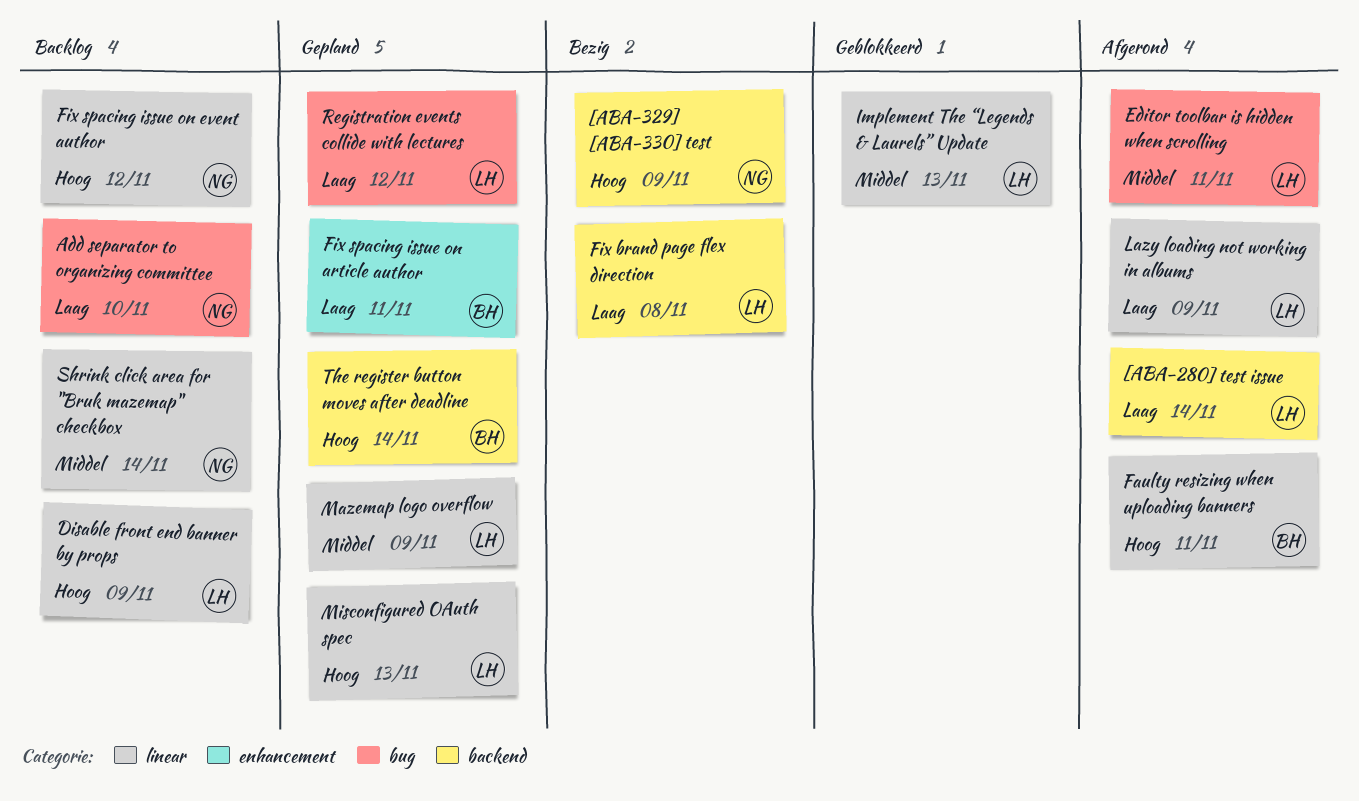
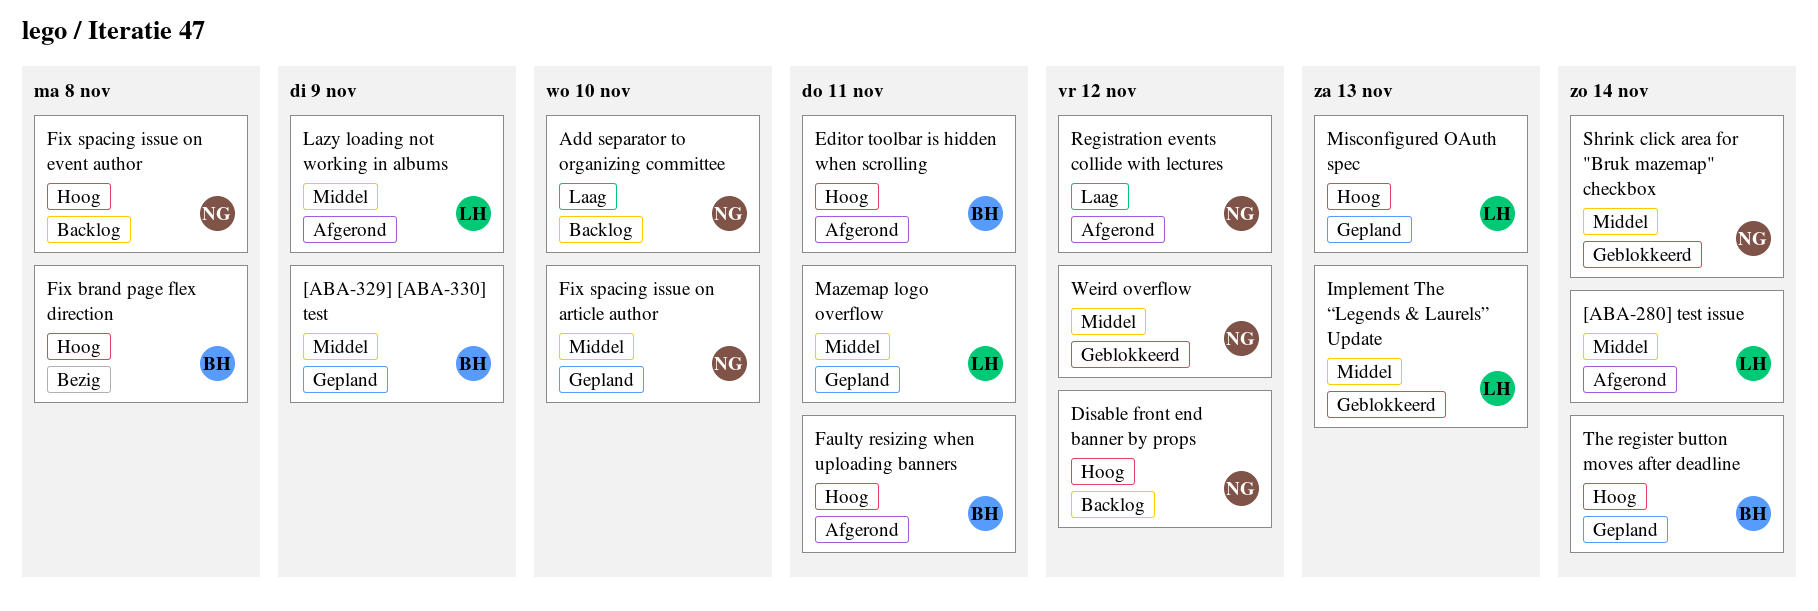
[ABA-280] test issue, priority: Laag -> Middel
[ABA-329] [ABA-330] test, status: Bezig -> Gepland
[ABA-329] [ABA-330] test, owner: NG -> BH
[ABA-329] [ABA-330] test, priority: Hoog -> Middel
Disable front end banner by props, owner: LH -> NG
Disable front end banner by props, due: Nov 9 -> Nov 12
Editor toolbar is hidden when scrolling, owner: LH -> BH
Editor toolbar is hidden when scrolling, priority: Middel -> Hoog
Fix brand page flex direction, owner: LH -> BH
Fix brand page flex direction, priority: Laag -> Hoog
Fix spacing issue on article author, owner: BH -> NG
Fix spacing issue on article author, priority: Laag -> Middel
Fix spacing issue on article author, due: Nov 11 -> Nov 10
Fix spacing issue on event author, due: Nov 12 -> Nov 8
Lazy loading not working in albums, priority: Laag -> Middel
Mazemap logo overflow, due: Nov 9 -> Nov 11
Registration events collide with lectures, status: Gepland -> Afgerond
Registration events collide with lectures, owner: LH -> NG
Shrink click area for "Bruk mazemap" checkbox, status: Backlog -> Geblokkeerd
Weird overflow: none -> present

